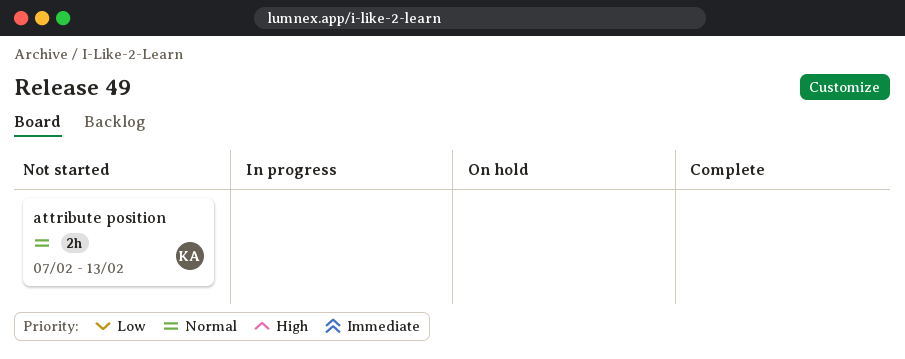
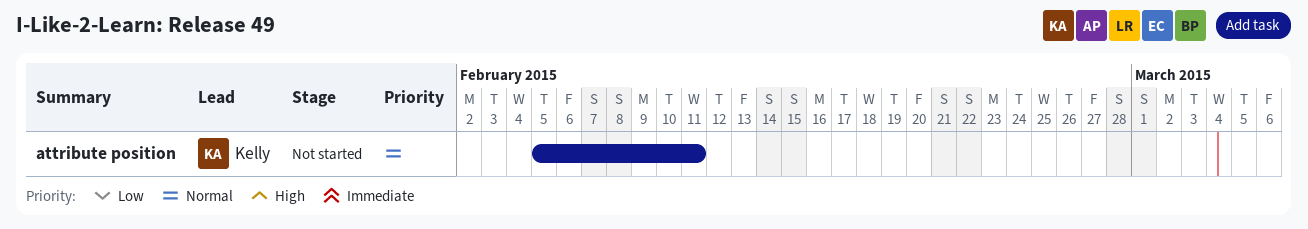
attribute position, start: Feb 7 -> Feb 5
attribute position, due: Feb 13 -> Feb 11

